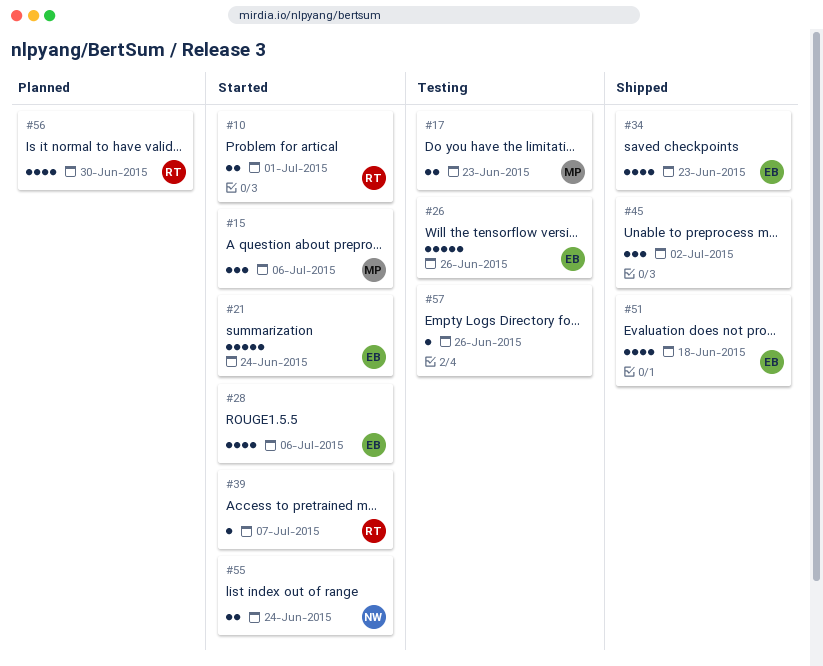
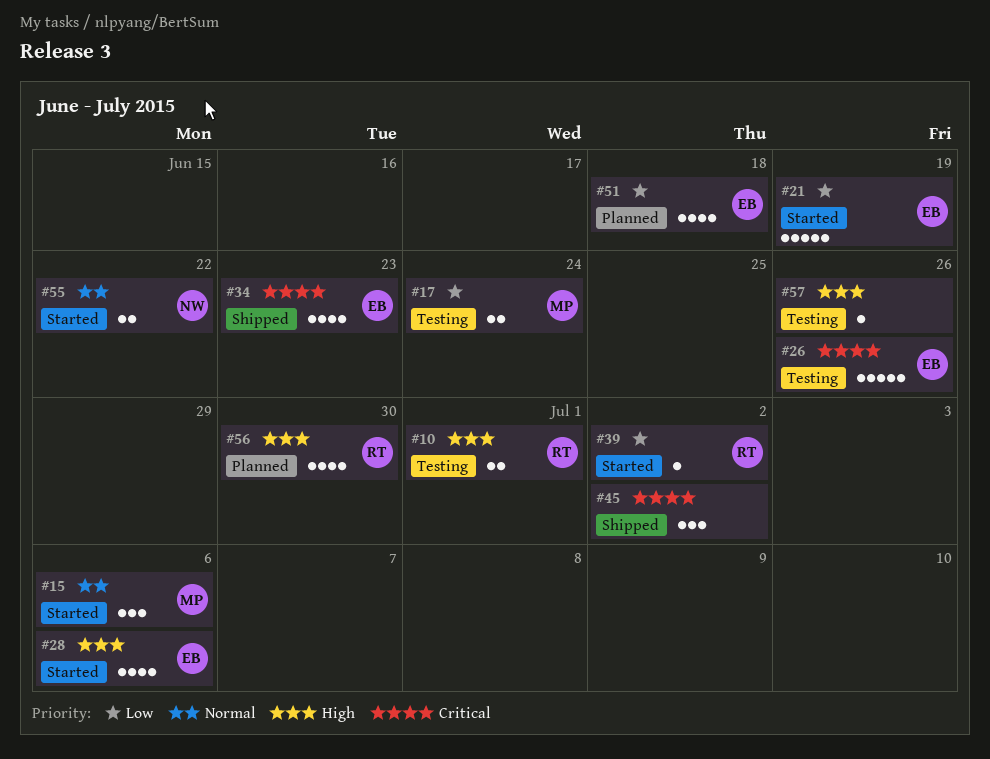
#10, status: Started -> Testing
#17, due: Jun 23 -> Jun 24
#21, due: Jun 24 -> Jun 19
#39, due: Jul 7 -> Jul 2
#51, status: Shipped -> Planned
#55, due: Jun 24 -> Jun 22

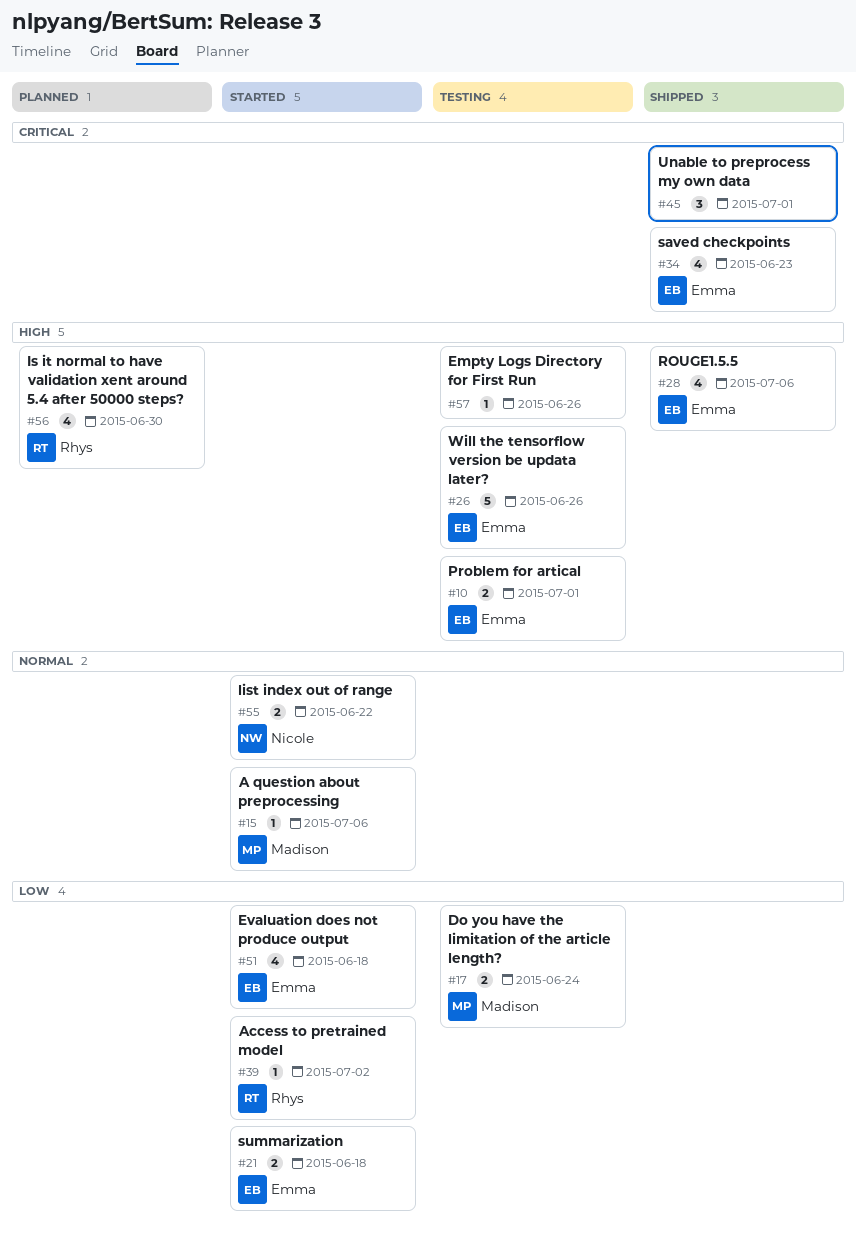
#10, owner: Rhys -> Emma
#15, estimate: 3 -> 1
#21, estimate: 5 -> 2
#21, due: Jun 19 -> Jun 18
#26, priority: Critical -> High
#28, status: Started -> Shipped
#45, due: Jul 2 -> Jul 1
#51, status: Planned -> Started

